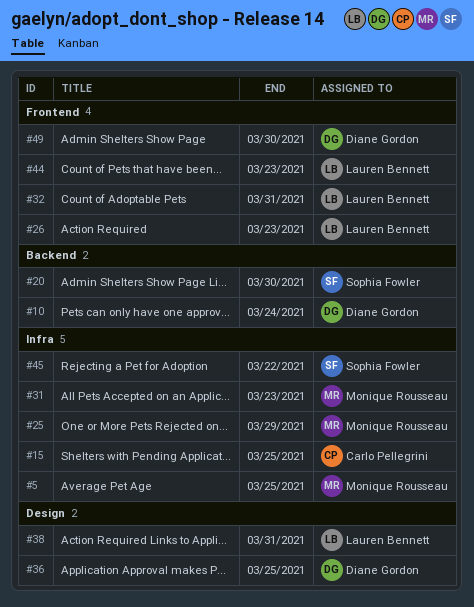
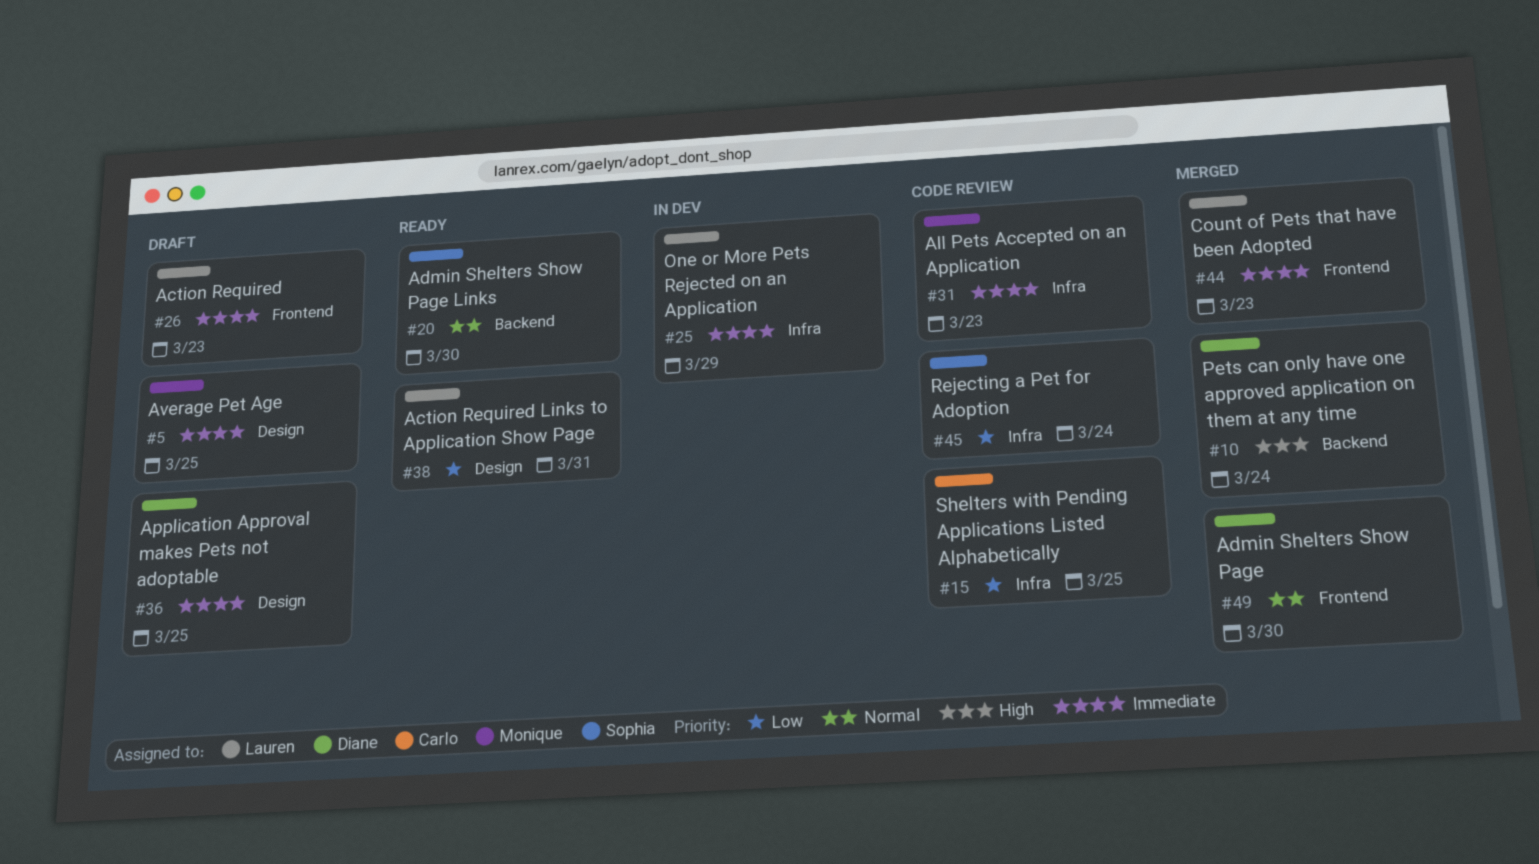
#5, label: Infra -> Design
#25, owner: Monique Rousseau -> Lauren Bennett
#32: present -> none
#45, due: Mar 22 -> Mar 24

